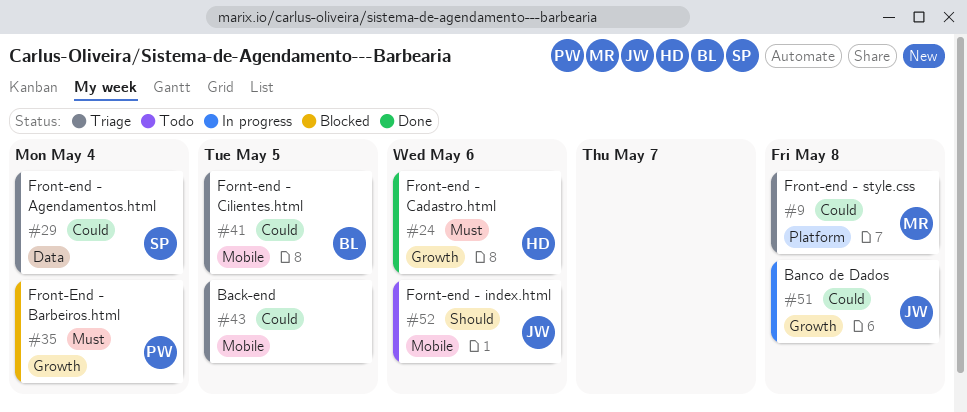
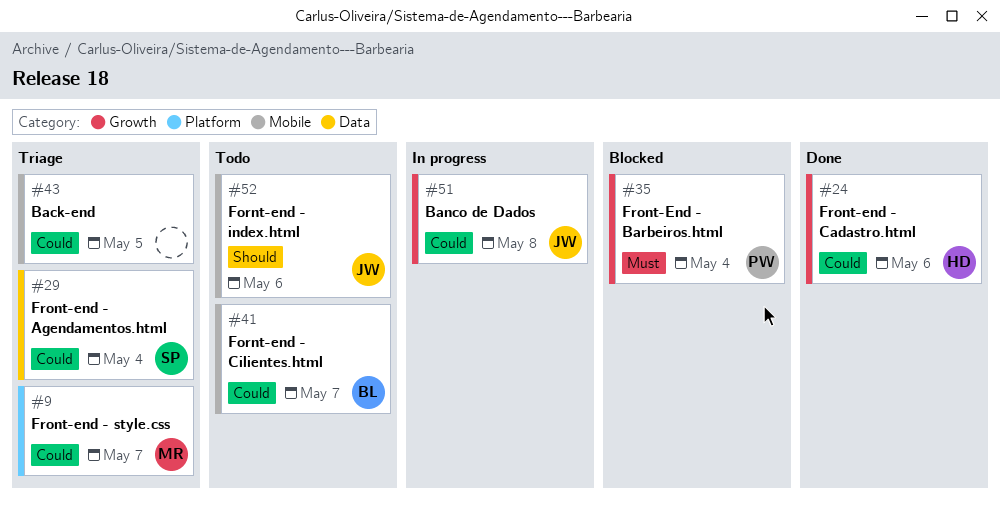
#9, due: May 8 -> May 7
#24, priority: Must -> Could
#41, status: Triage -> Todo
#41, due: May 5 -> May 7

